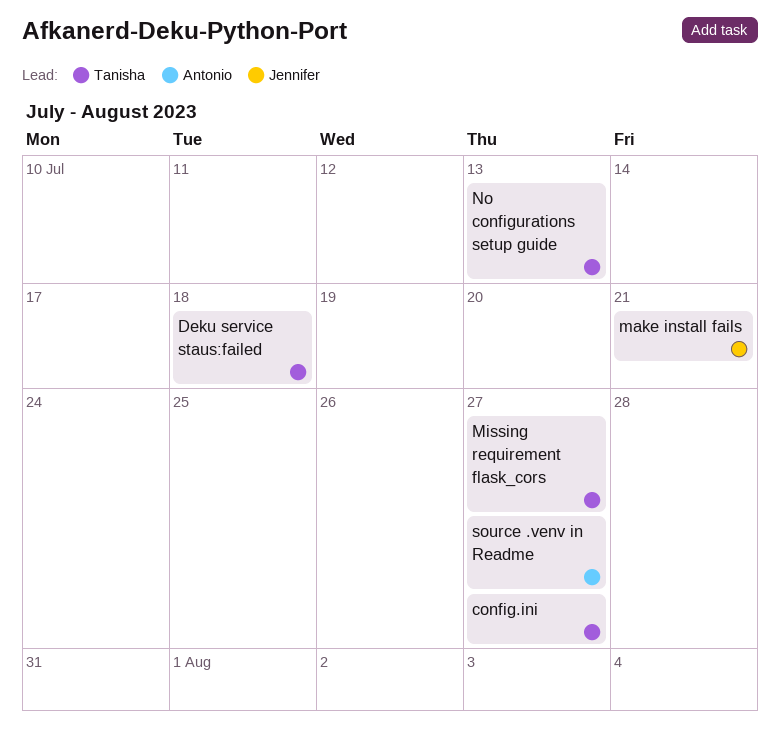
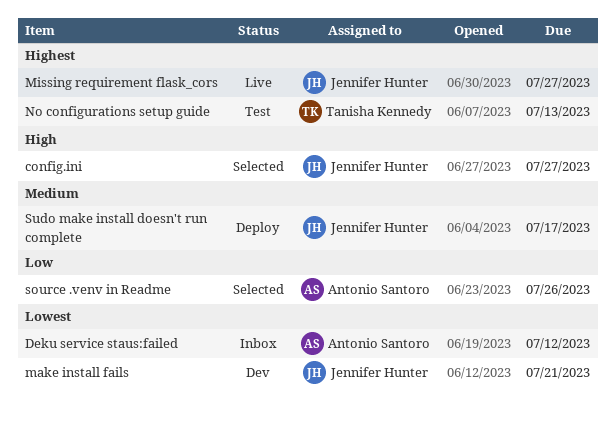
config.ini, owner: Tanisha Kennedy -> Jennifer Hunter
Deku service staus:failed, owner: Tanisha Kennedy -> Antonio Santoro
Deku service staus:failed, due: Jul 18 -> Jul 12
Missing requirement flask_cors, owner: Tanisha Kennedy -> Jennifer Hunter
source .venv in Readme, due: Jul 27 -> Jul 26
Sudo make install doesn't run complete: none -> present

